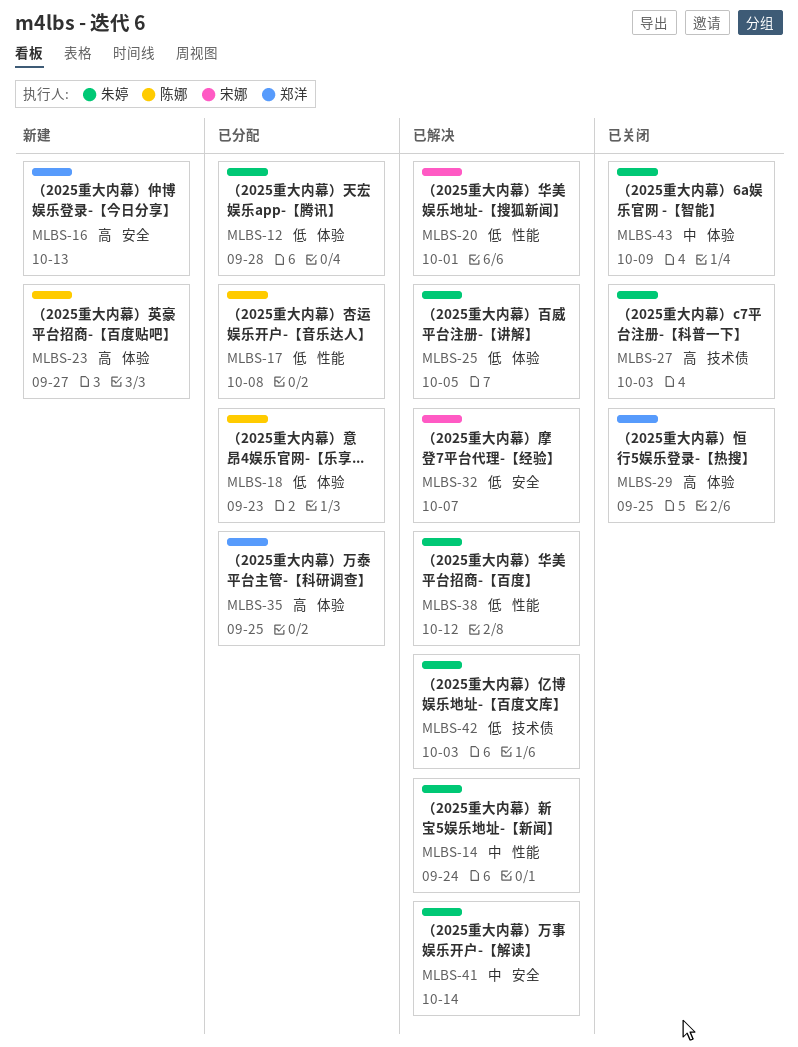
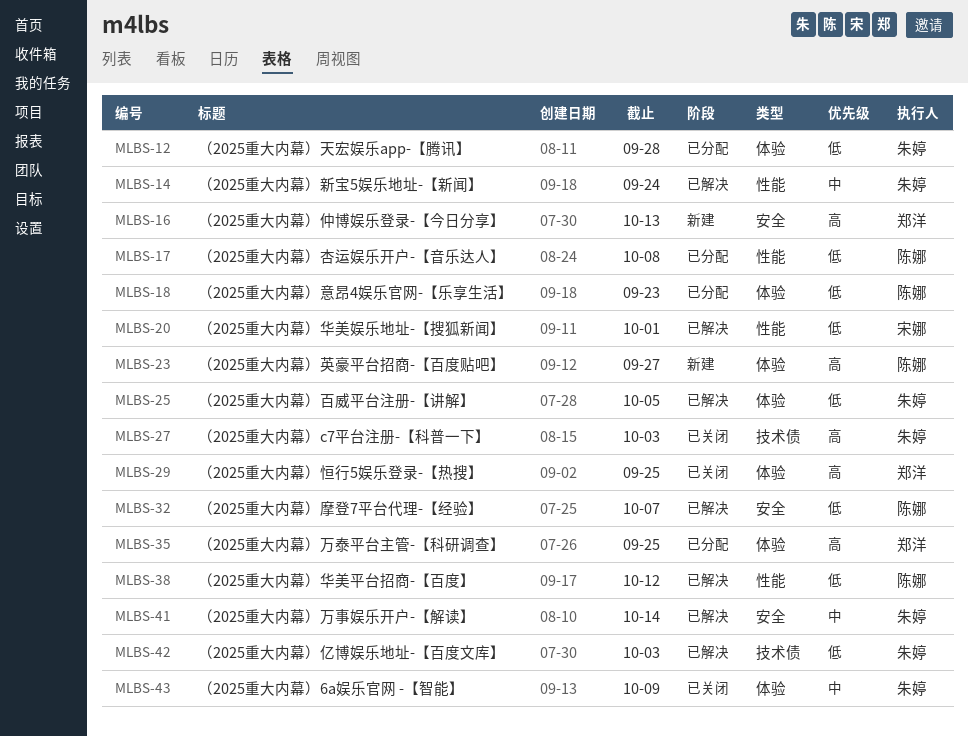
MLBS-32, owner: 宋娜 -> 陈娜
MLBS-38, owner: 朱婷 -> 陈娜

